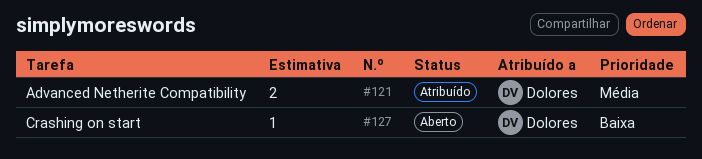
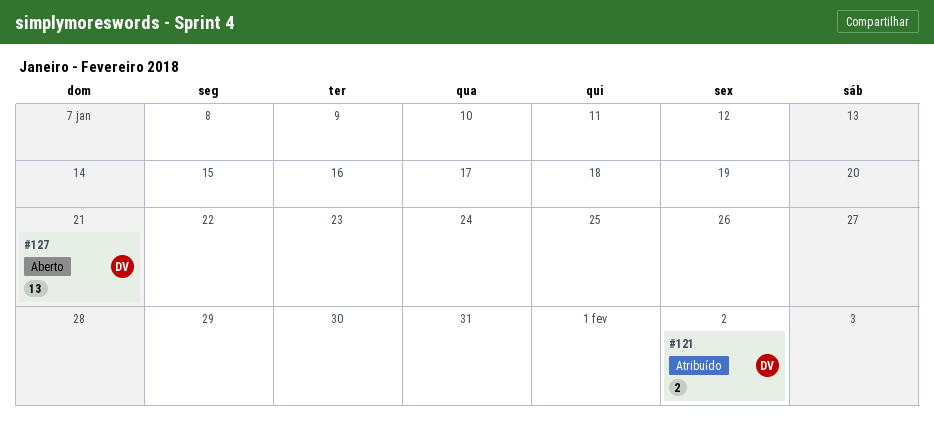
#127, estimate: 1 -> 13

